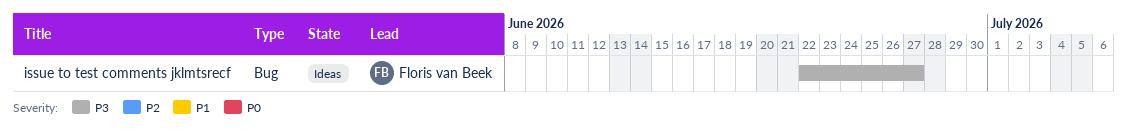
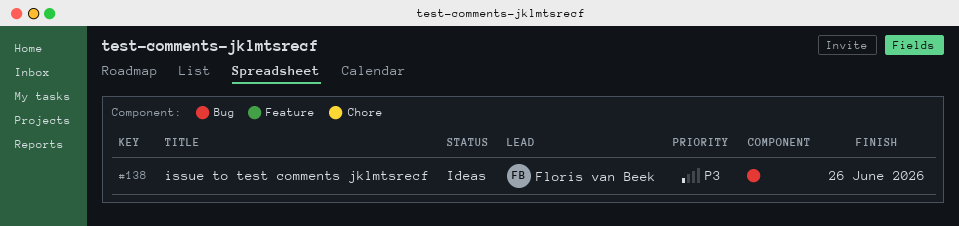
issue to test comments jklmtsrecf, due: Jun 27 -> Jun 26

